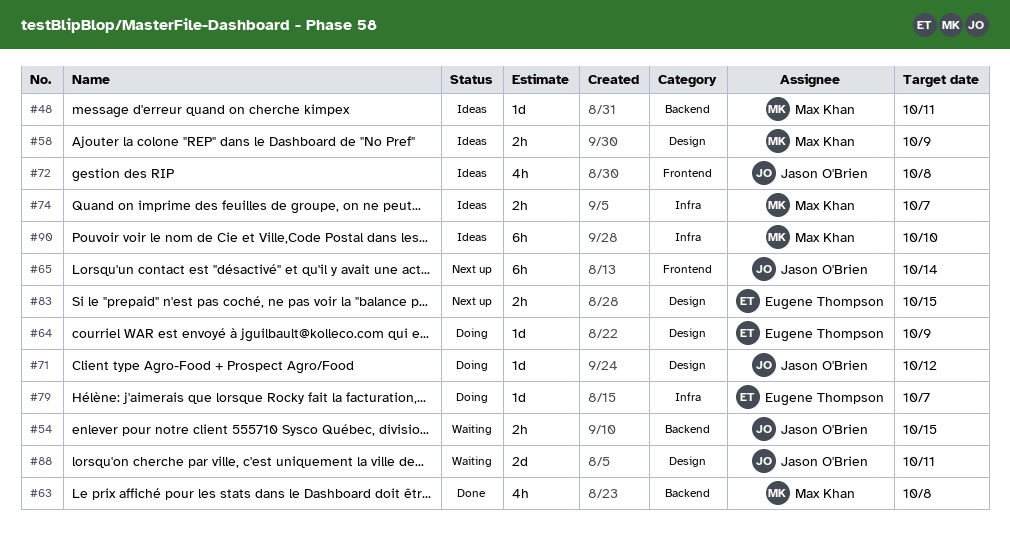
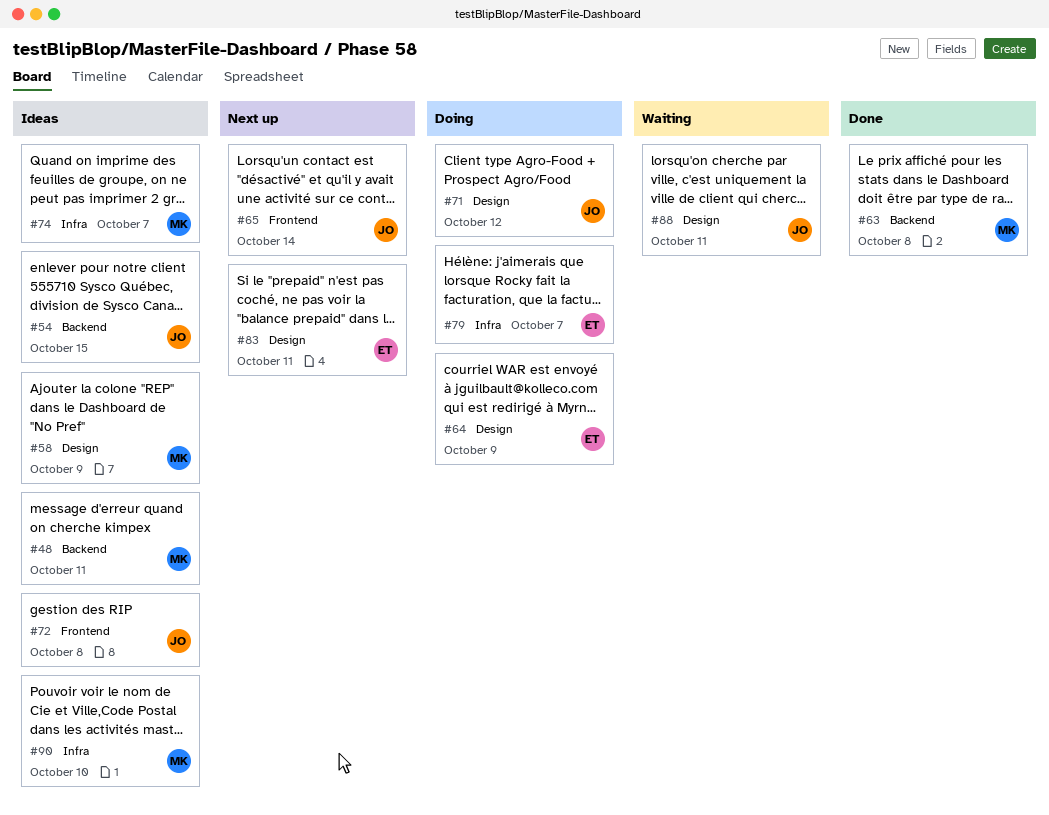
#54, status: Waiting -> Ideas
#83, due: Oct 15 -> Oct 11

